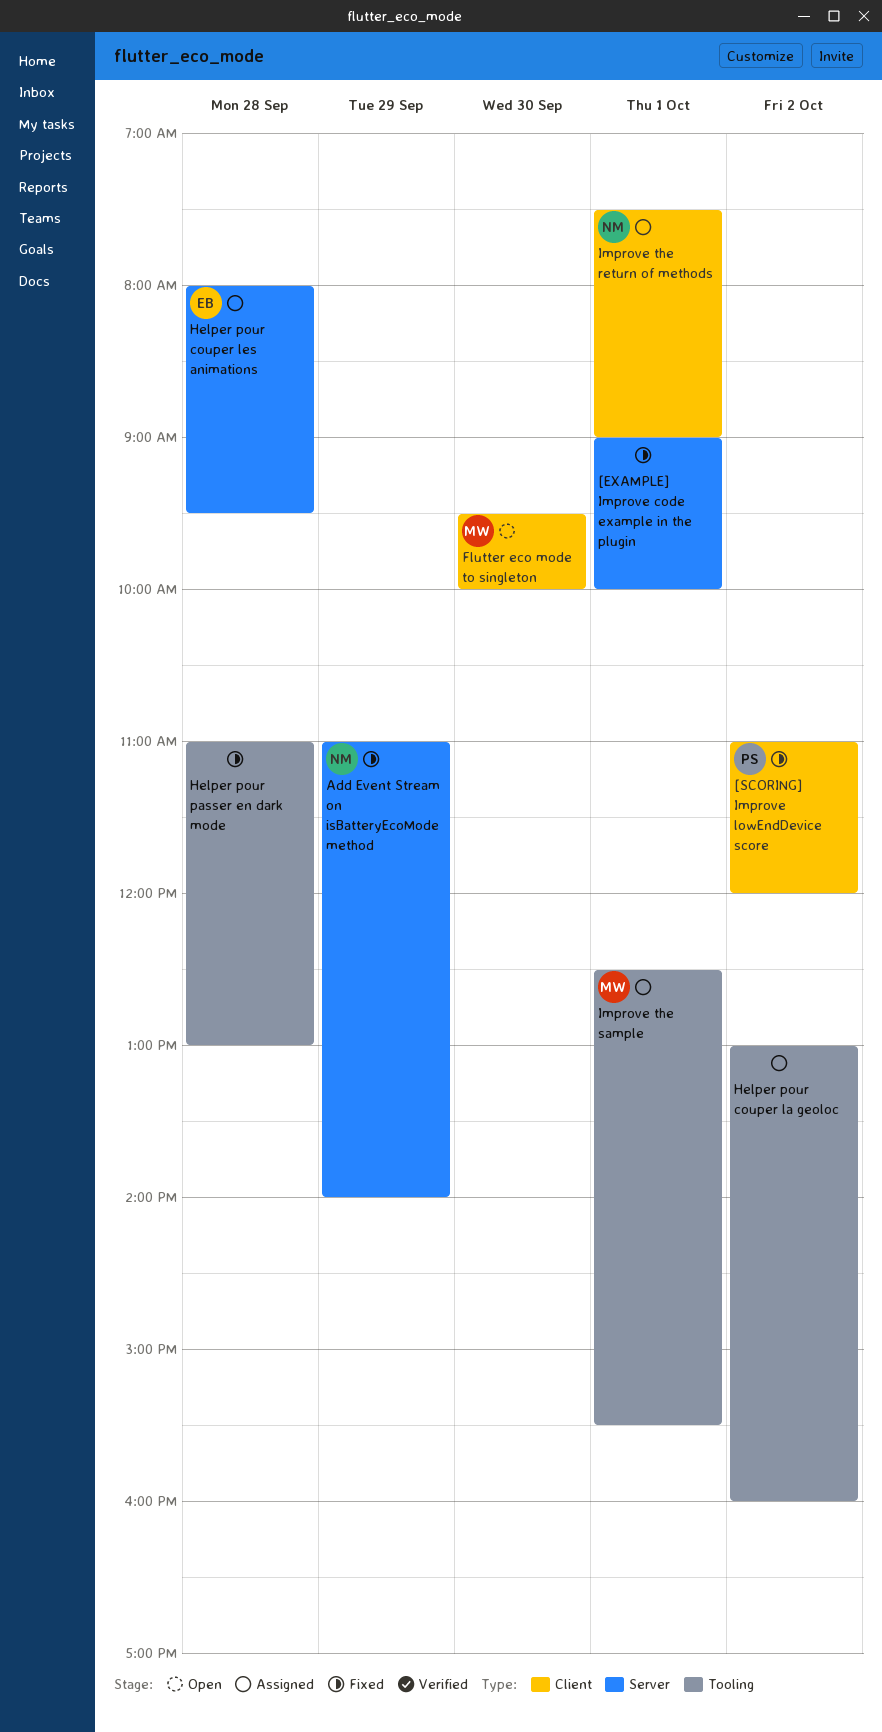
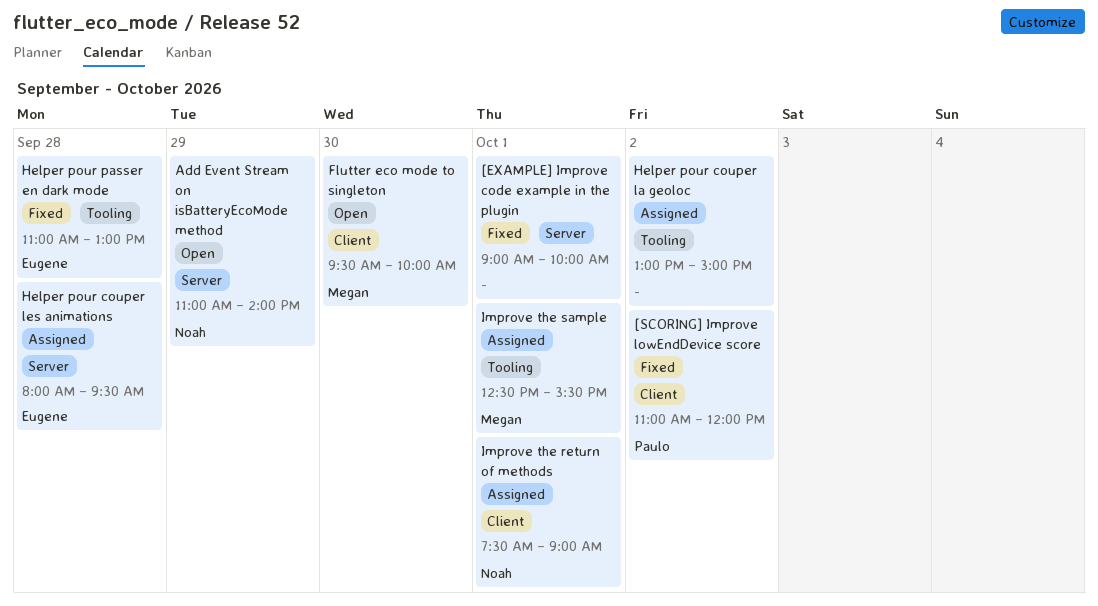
Add Event Stream on isBatteryEcoMode method, status: Fixed -> Open
Helper pour couper la geoloc, ends: 16:00 -> 15:00
Helper pour passer en dark mode, owner: none -> Eugene

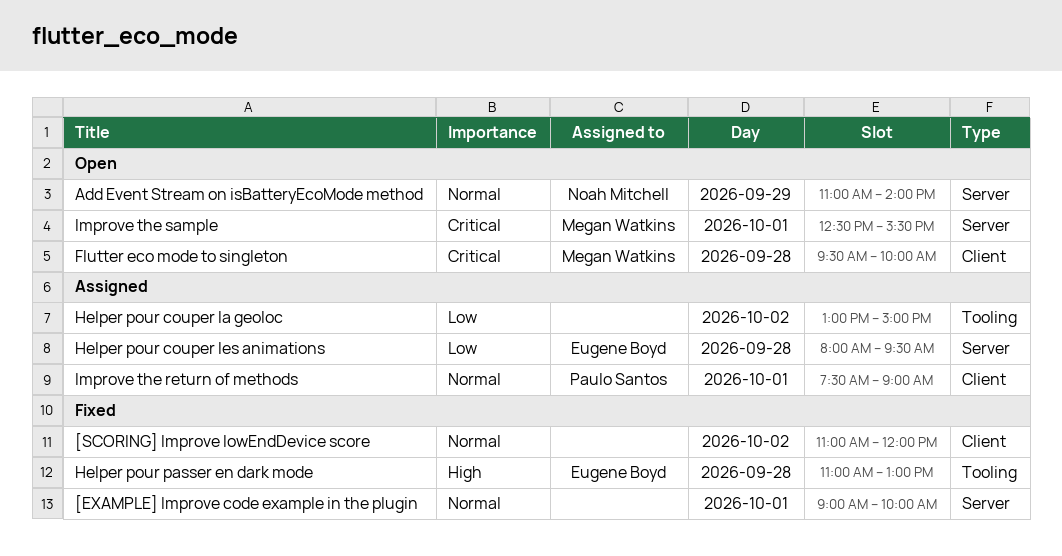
[SCORING] Improve lowEndDevice score, owner: Paulo Santos -> none
Flutter eco mode to singleton, day: Sep 30 -> Sep 28
Improve the return of methods, owner: Noah Mitchell -> Paulo Santos
Improve the sample, status: Assigned -> Open
Improve the sample, label: Tooling -> Server

